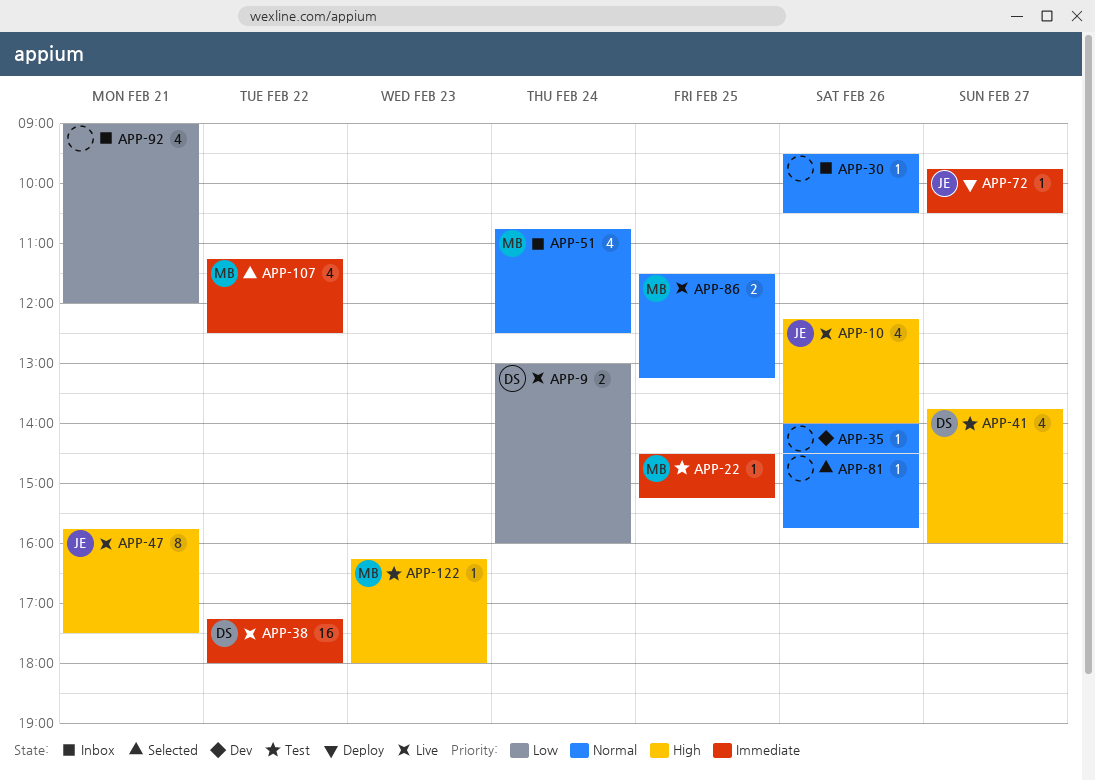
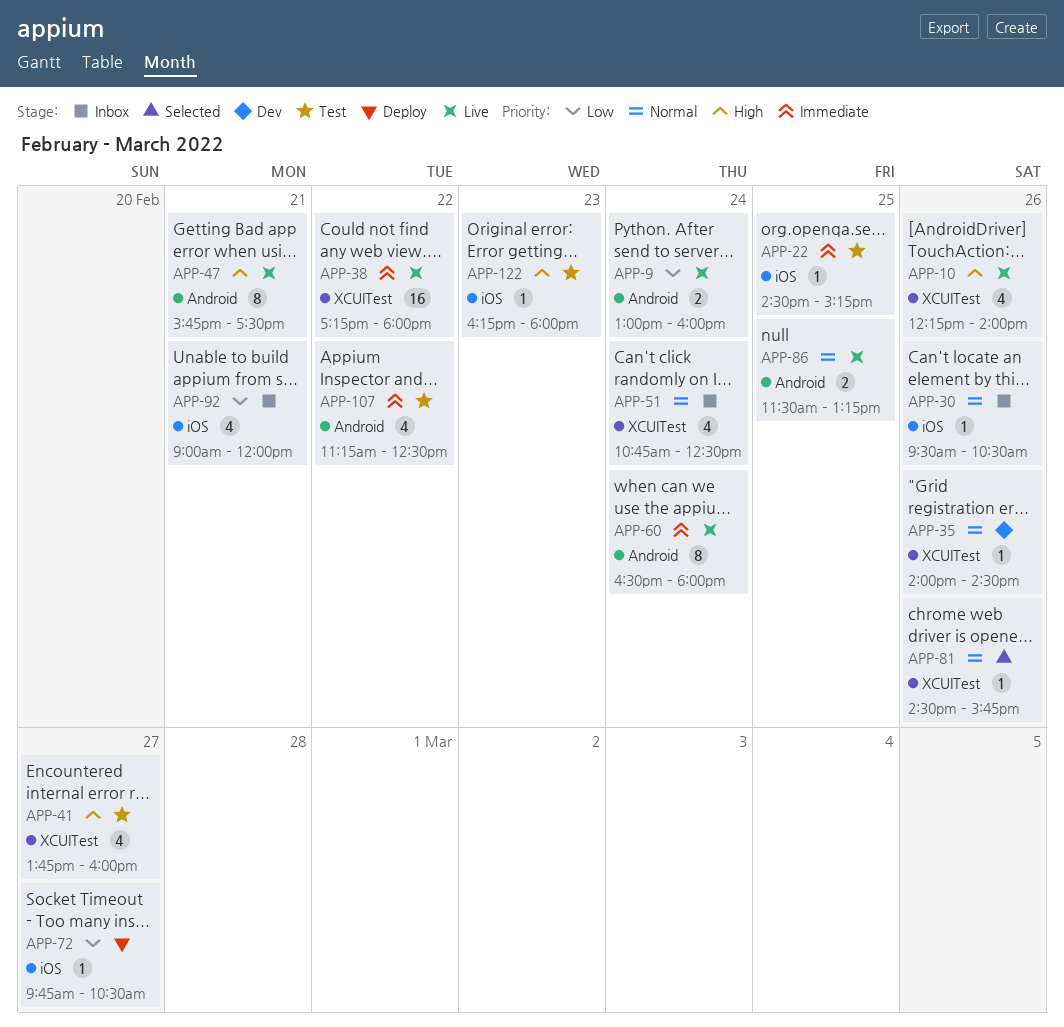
APP-60: none -> present
APP-72, priority: Immediate -> Low
APP-107, status: Selected -> Test

